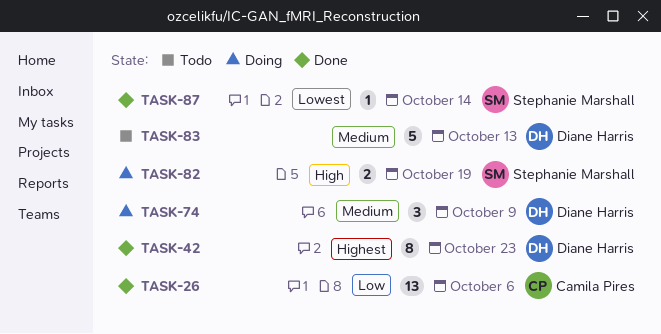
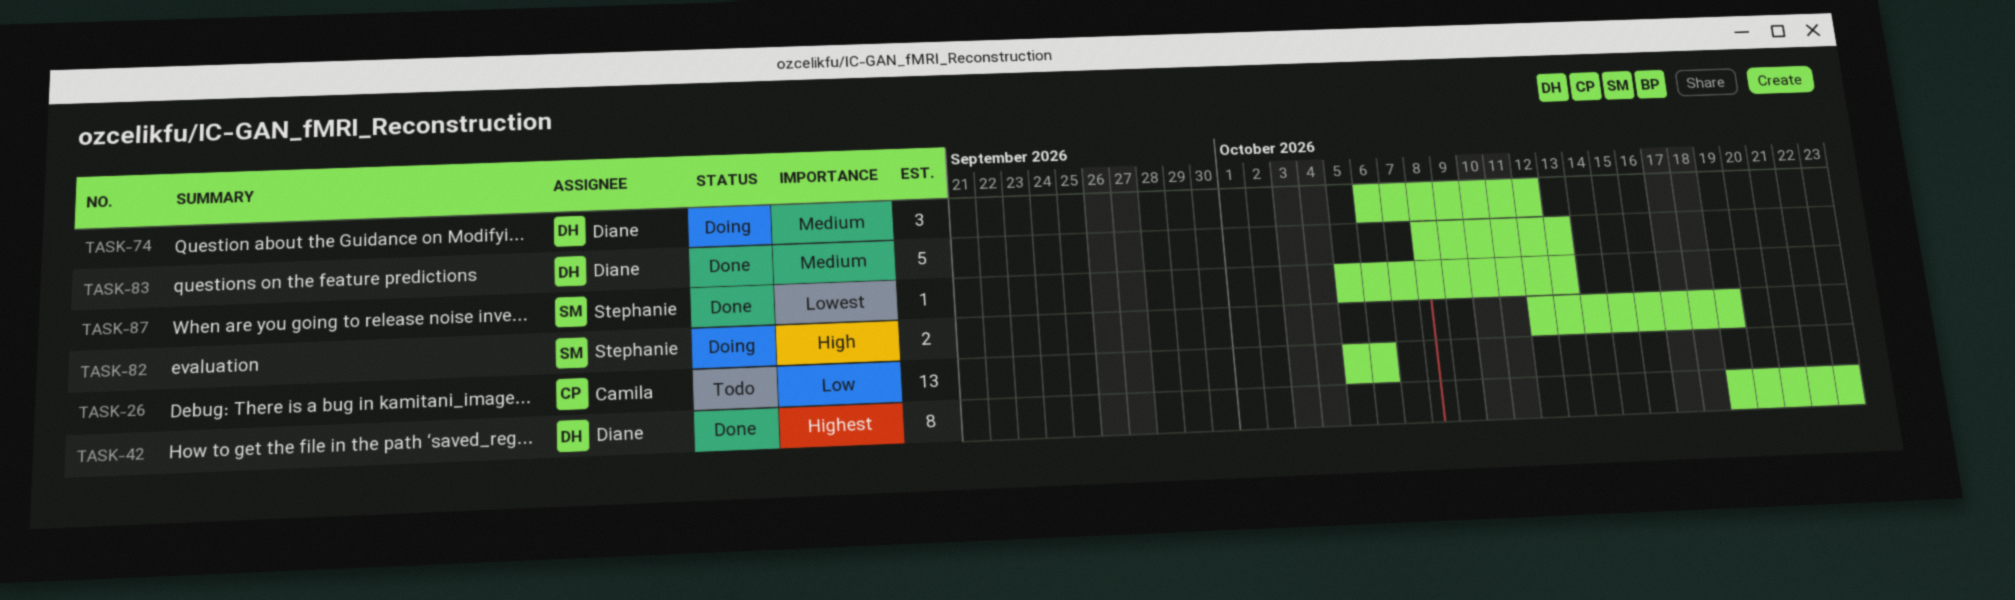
TASK-26, status: Done -> Todo
TASK-74, due: Oct 9 -> Oct 12
TASK-83, status: Todo -> Done
TASK-87, due: Oct 14 -> Oct 13

